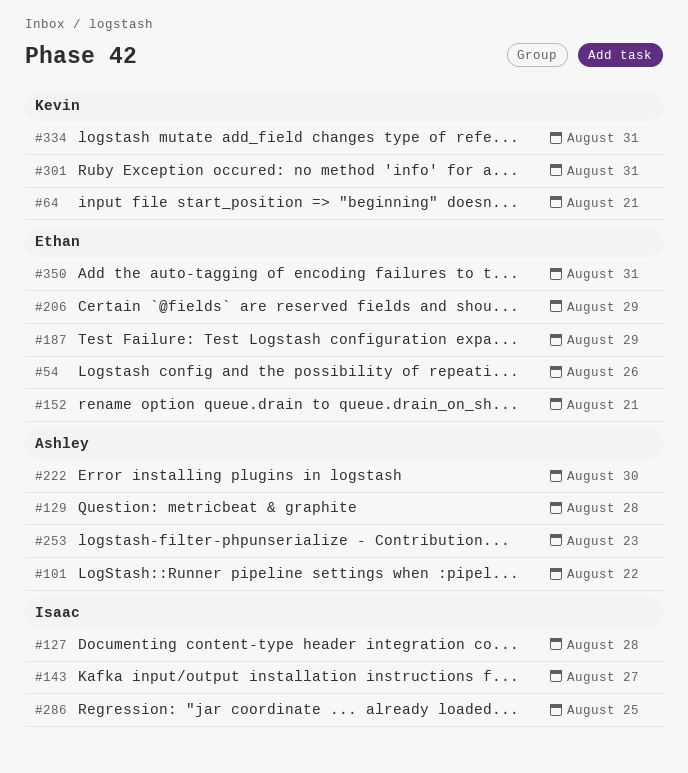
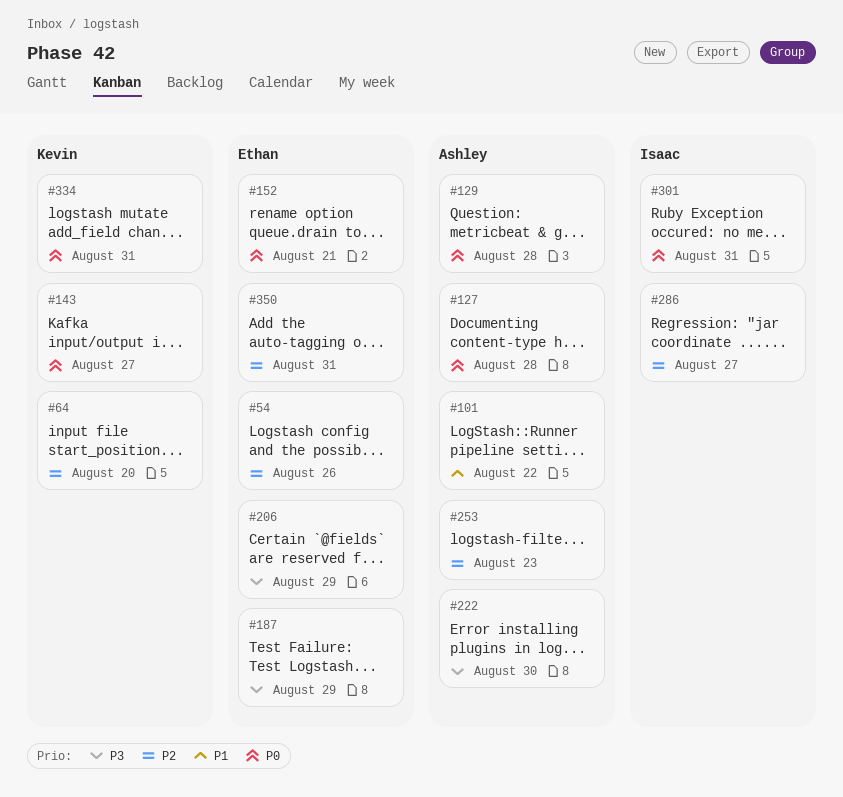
#64, due: Aug 21 -> Aug 20
#127, owner: Isaac -> Ashley
#143, owner: Isaac -> Kevin
#286, due: Aug 25 -> Aug 27
#301, owner: Kevin -> Isaac

